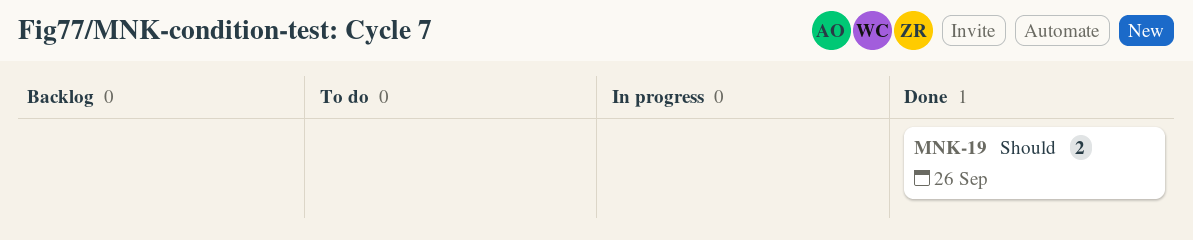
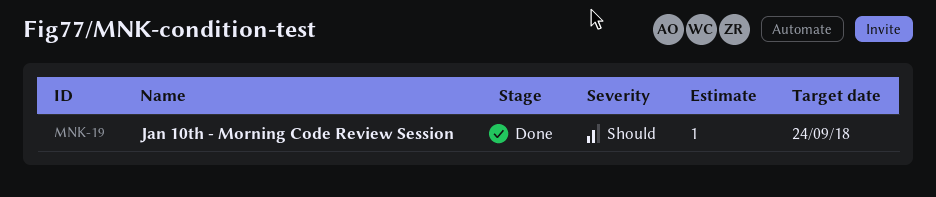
MNK-19, estimate: 2 -> 1
MNK-19, due: Sep 26 -> Sep 24

